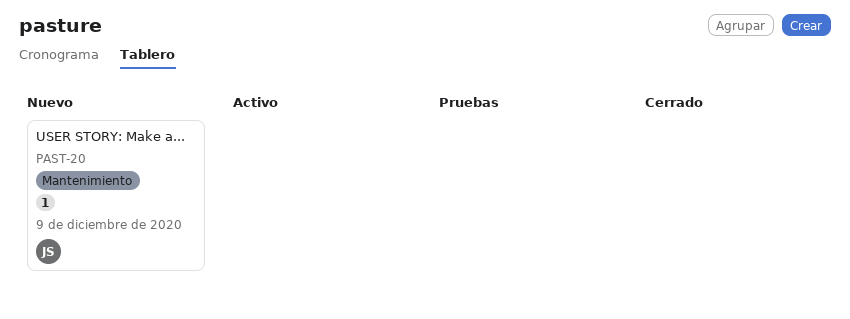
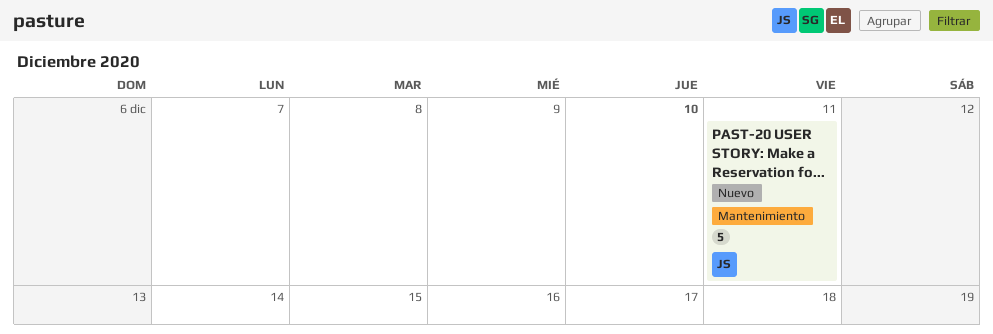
PAST-20, estimate: 1 -> 5
PAST-20, due: Dec 9 -> Dec 11

